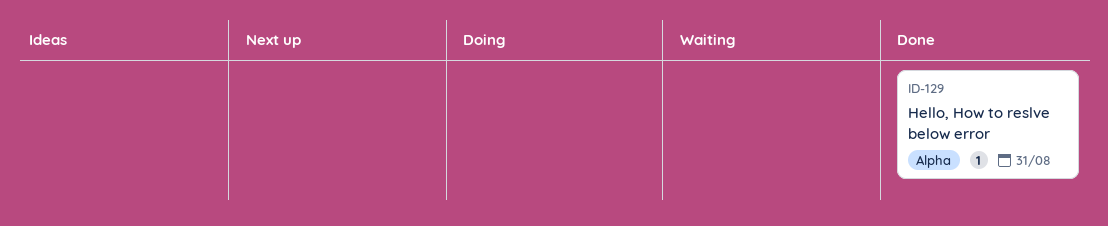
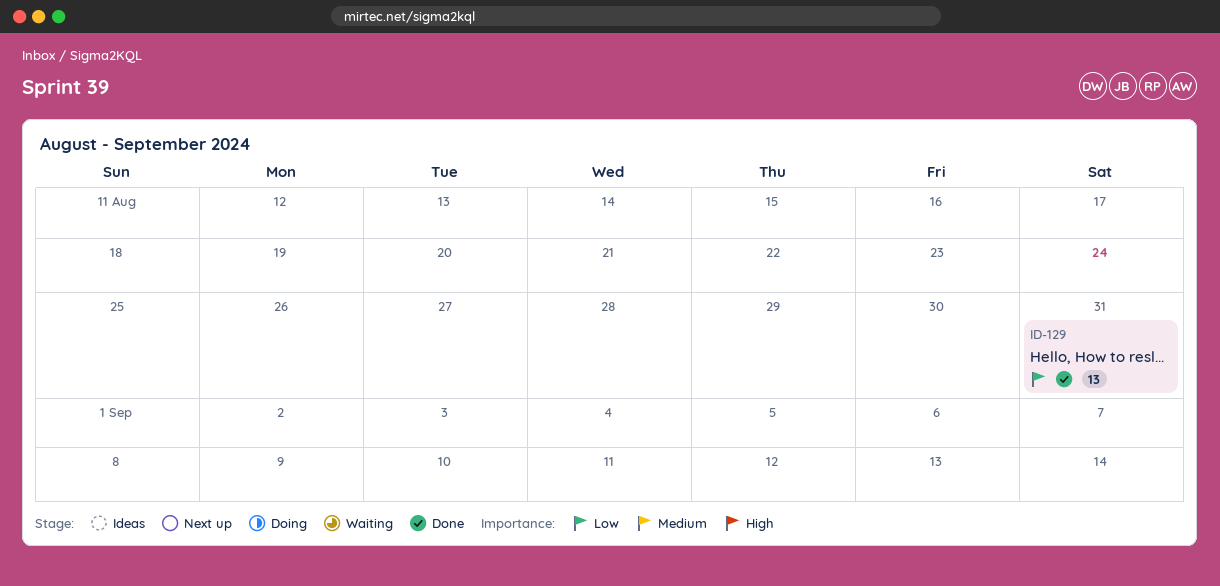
ID-129, estimate: 1 -> 13

